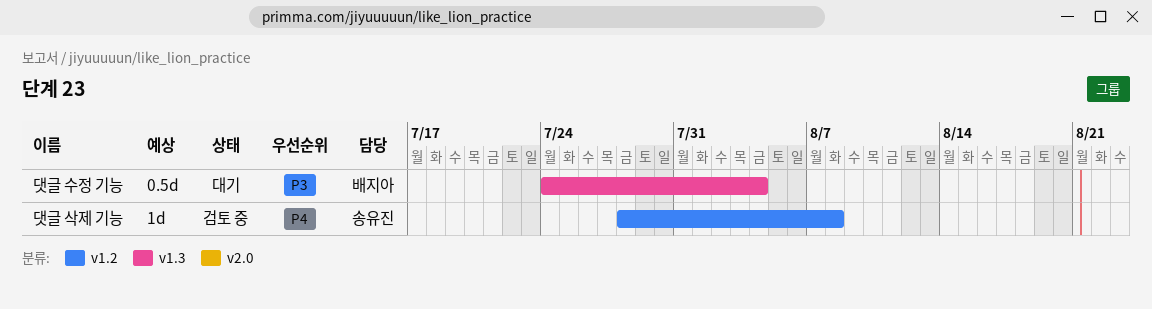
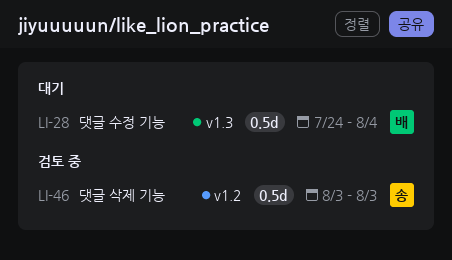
댓글 삭제 기능, estimate: 1d -> 0.5d
댓글 삭제 기능, start: Jul 28 -> Aug 3
댓글 삭제 기능, due: Aug 8 -> Aug 3

